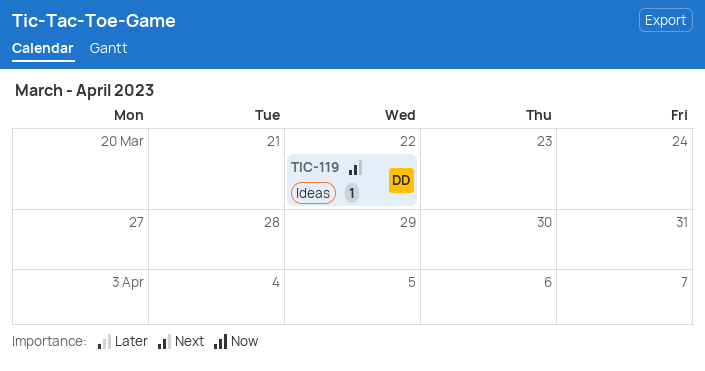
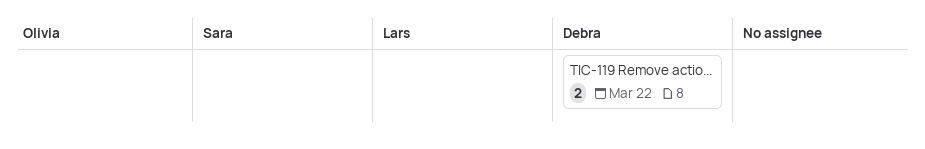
TIC-119, estimate: 1 -> 2

